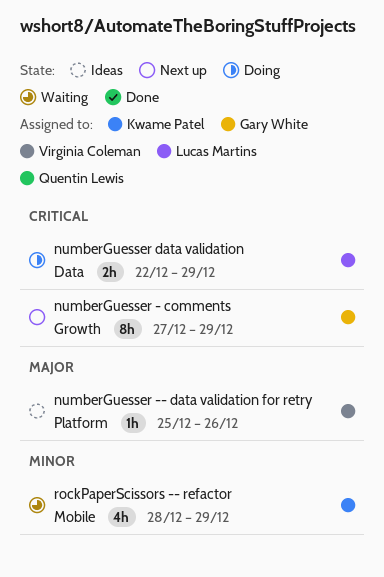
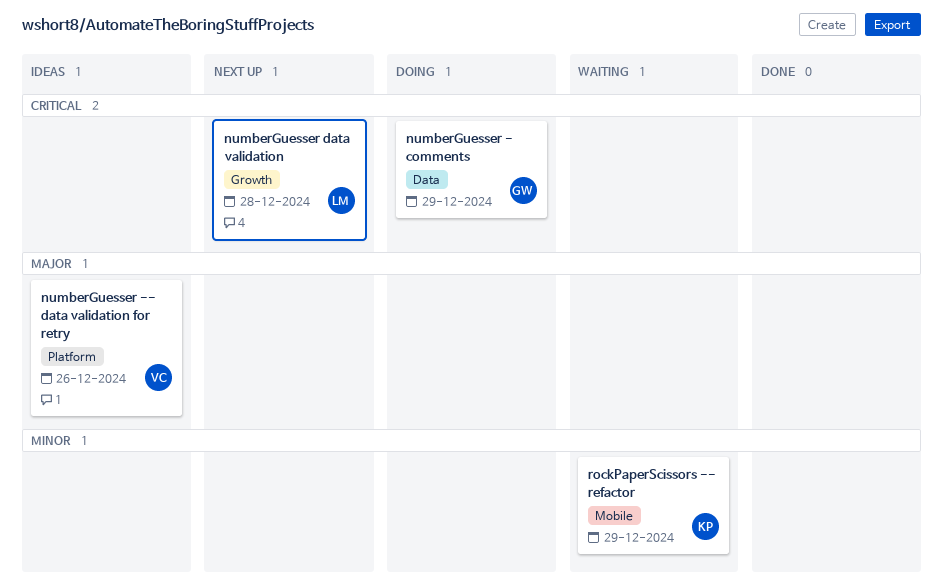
numberGuesser - comments, status: Next up -> Doing
numberGuesser - comments, label: Growth -> Data
numberGuesser data validation, status: Doing -> Next up
numberGuesser data validation, label: Data -> Growth
numberGuesser data validation, due: Dec 29 -> Dec 28

